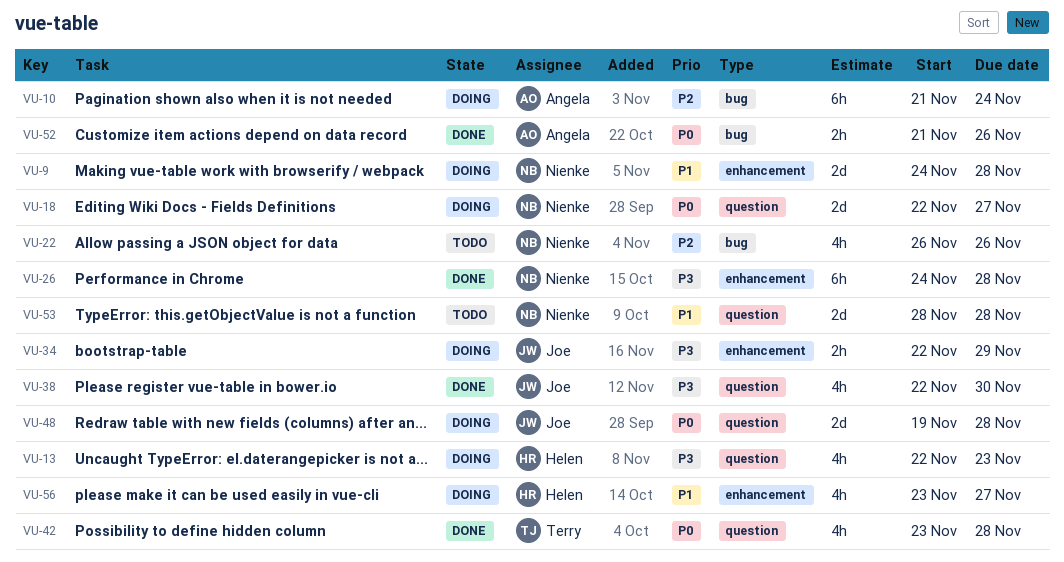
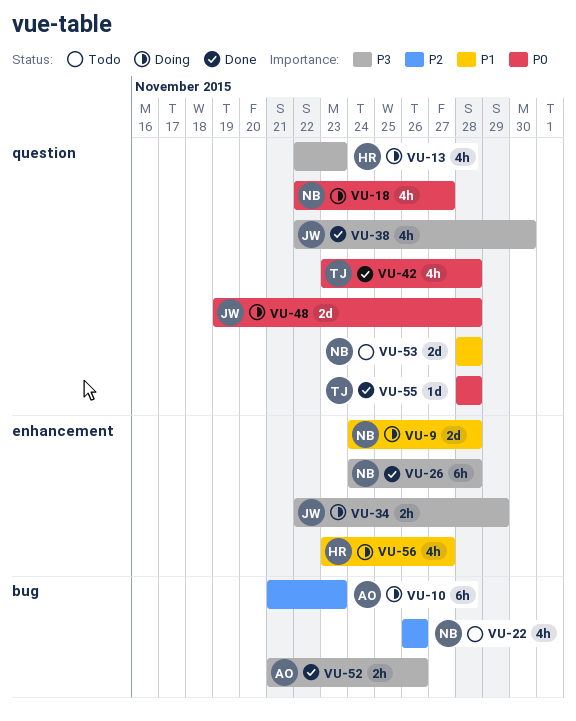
VU-10, due: Nov 24 -> Nov 23
VU-18, estimate: 2d -> 4h
VU-52, priority: P0 -> P3
VU-55: none -> present

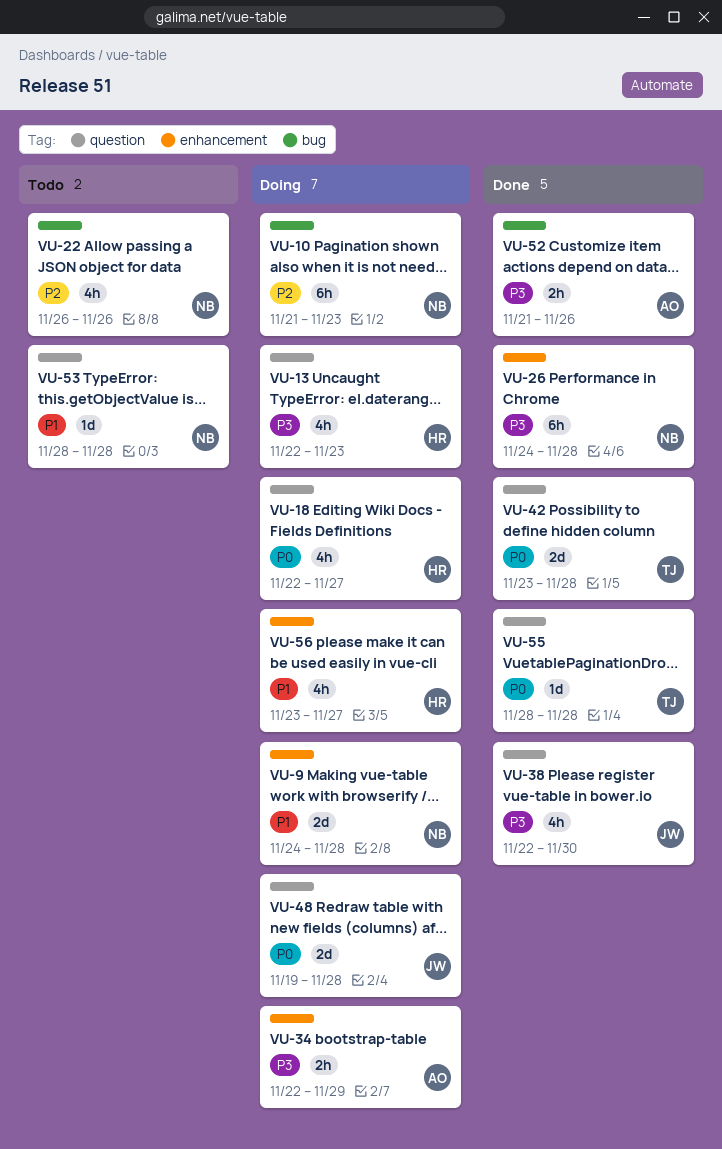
VU-10, owner: AO -> NB
VU-18, owner: NB -> HR
VU-34, owner: JW -> AO
VU-42, estimate: 4h -> 2d
VU-53, estimate: 2d -> 1d

